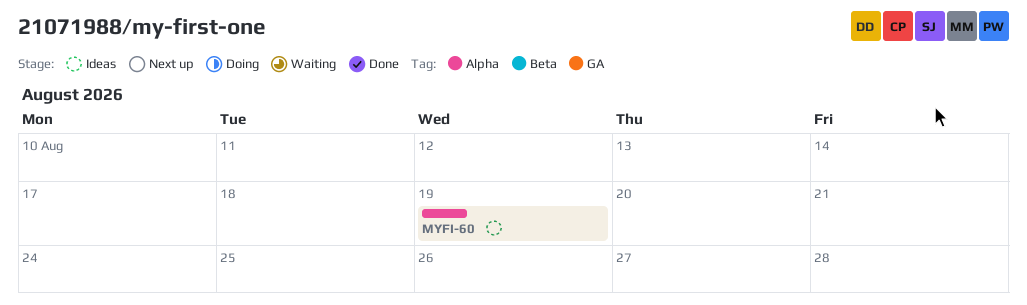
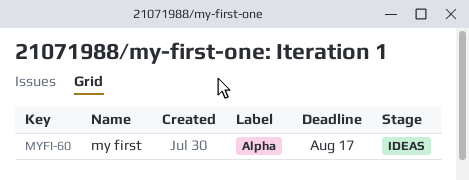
MYFI-60, due: Aug 19 -> Aug 17

